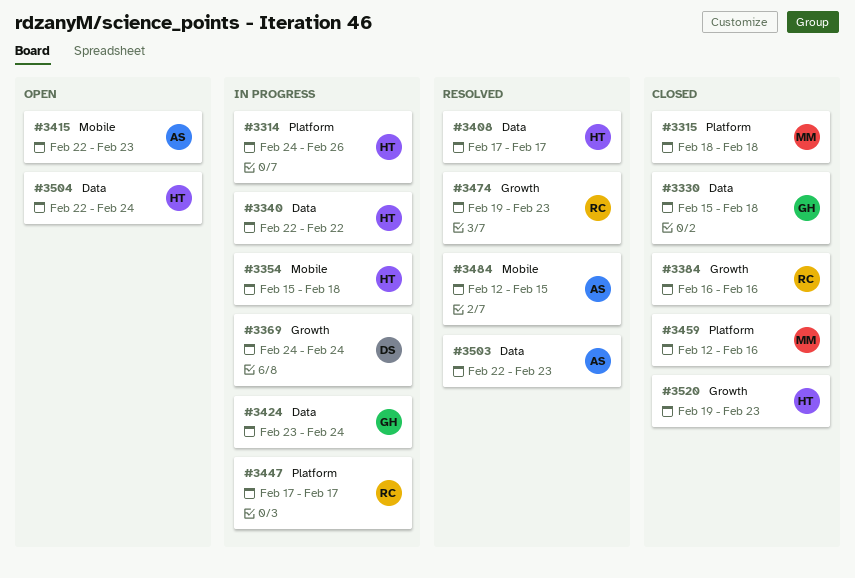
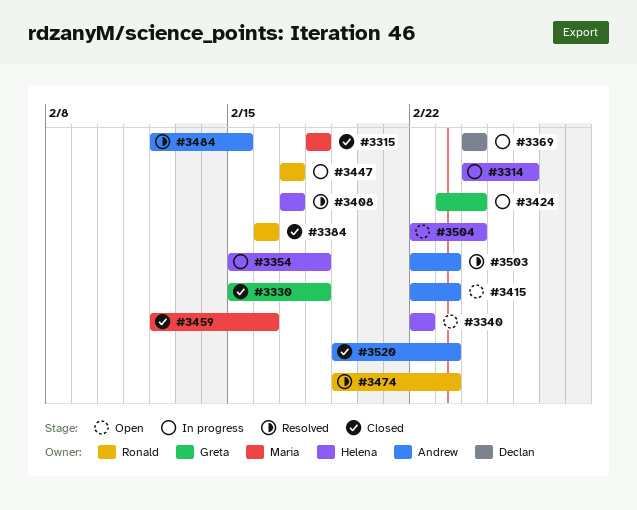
#3340, status: In progress -> Open
#3520, owner: Helena -> Andrew

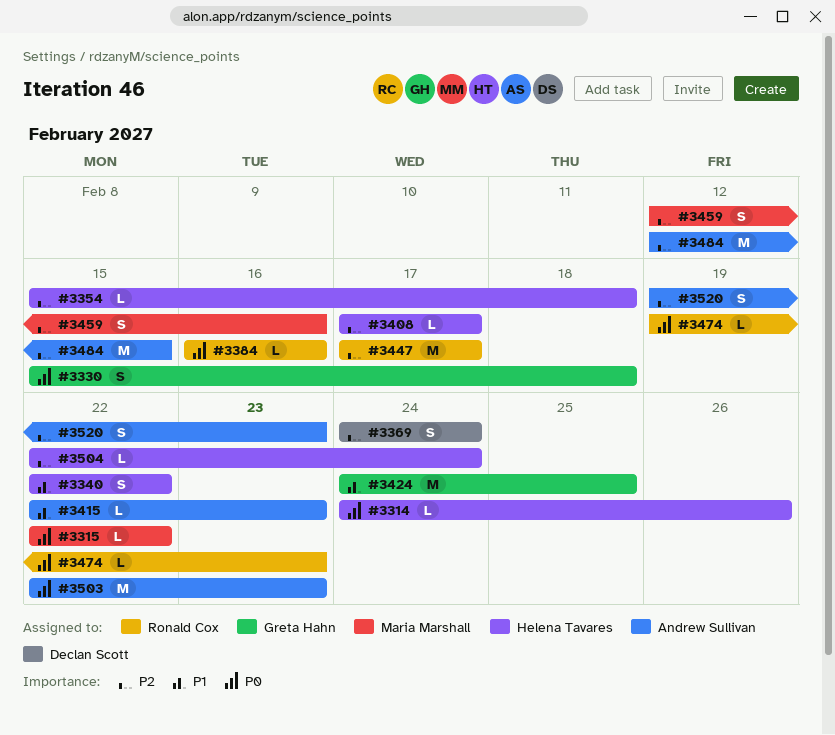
#3315, start: Feb 18 -> Feb 22
#3315, due: Feb 18 -> Feb 22
#3424, start: Feb 23 -> Feb 24
#3424, due: Feb 24 -> Feb 25

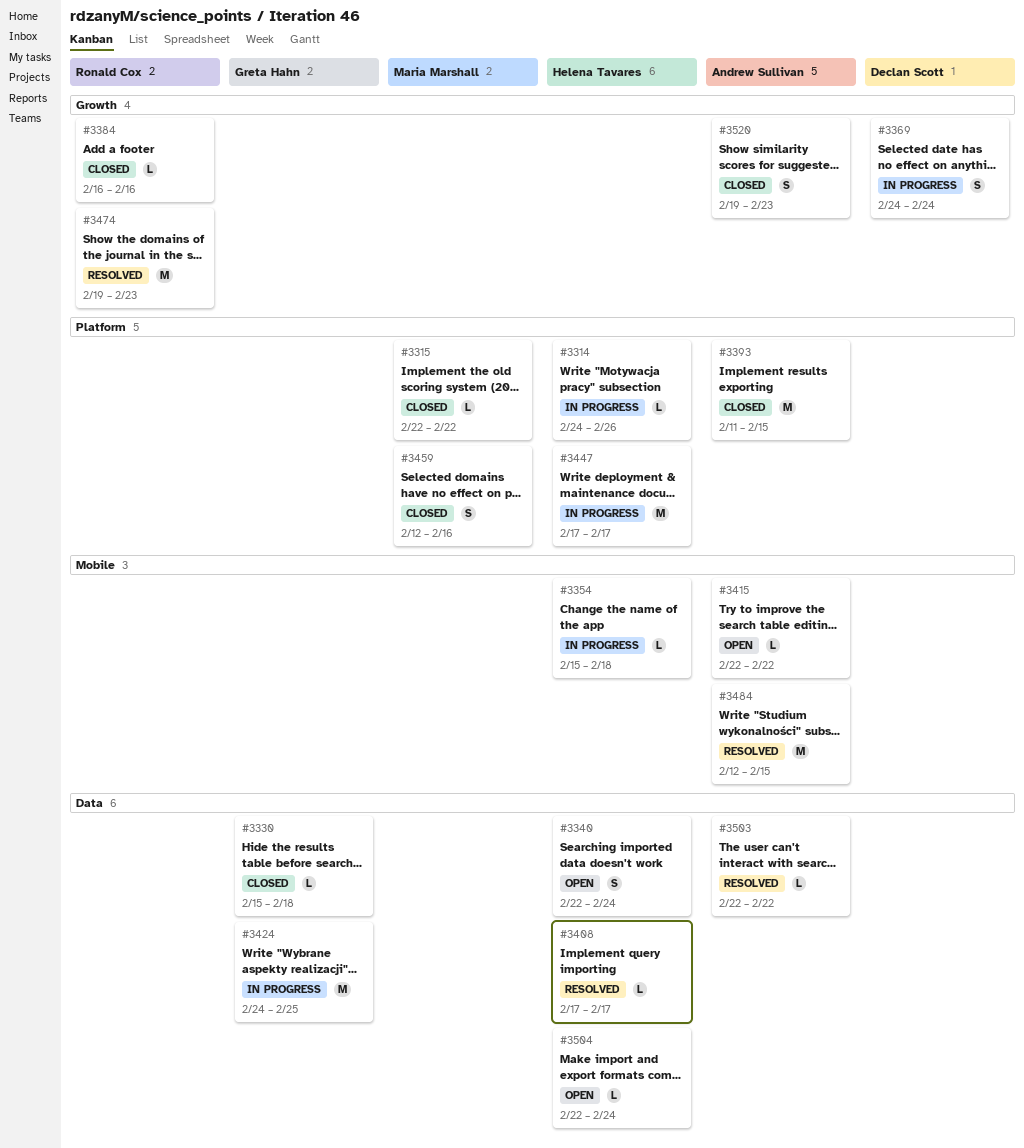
#3330, estimate: S -> L
#3340, due: Feb 22 -> Feb 24
#3393: none -> present
#3415, due: Feb 23 -> Feb 22
#3447, owner: Ronald Cox -> Helena Tavares
#3474, estimate: L -> M
#3503, estimate: M -> L
#3503, due: Feb 23 -> Feb 22

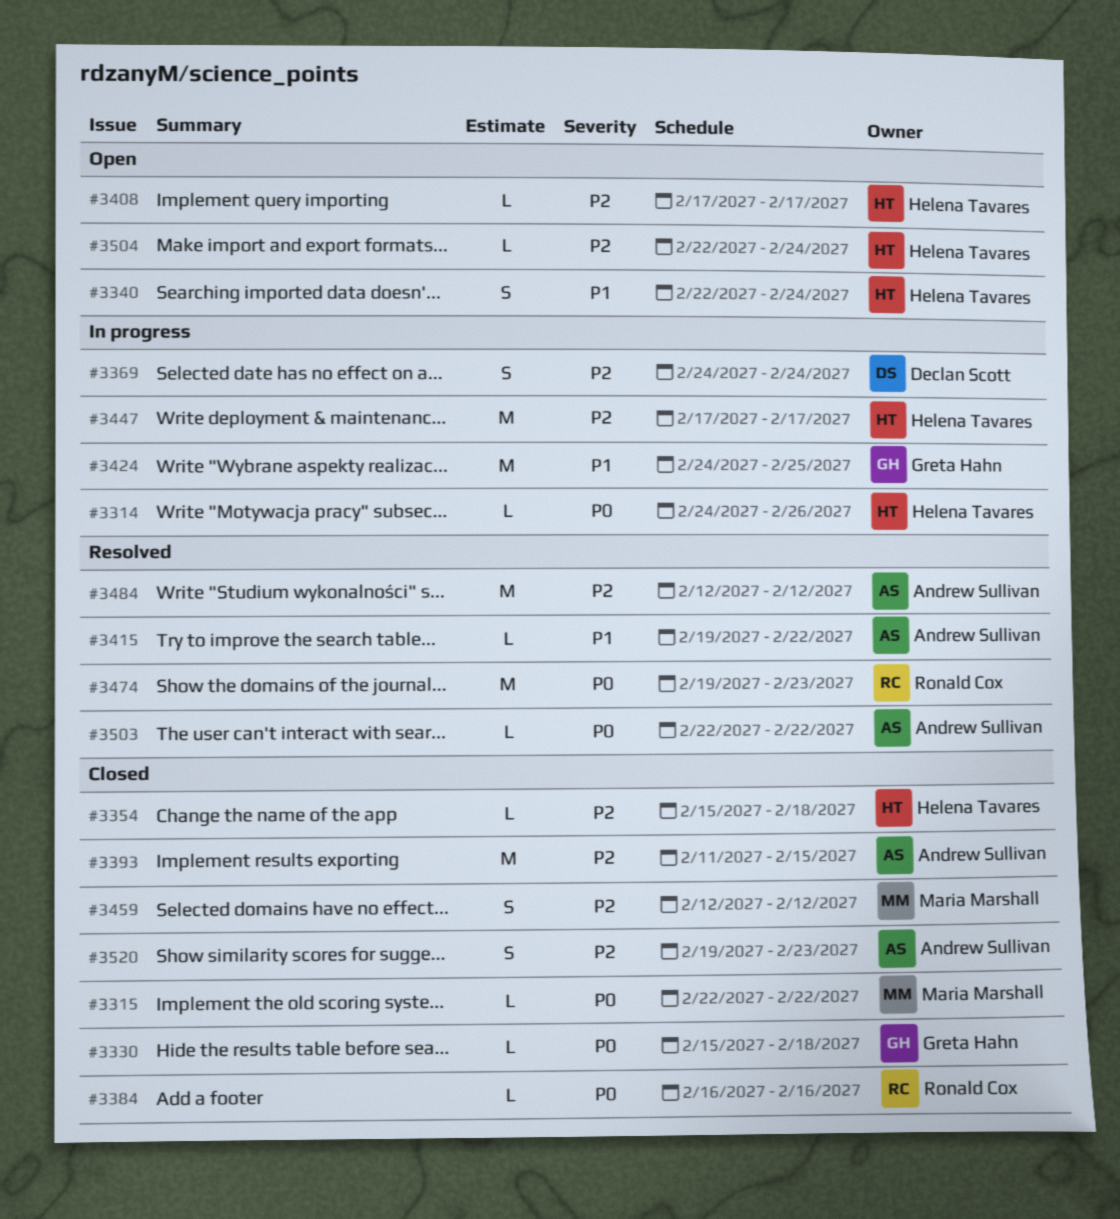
#3354, status: In progress -> Closed
#3408, status: Resolved -> Open
#3415, status: Open -> Resolved
#3415, start: Feb 22 -> Feb 19
#3459, due: Feb 16 -> Feb 12
#3484, due: Feb 15 -> Feb 12

